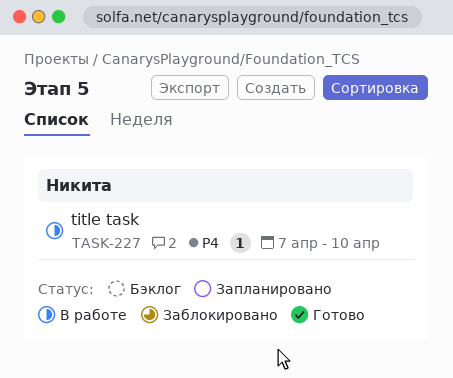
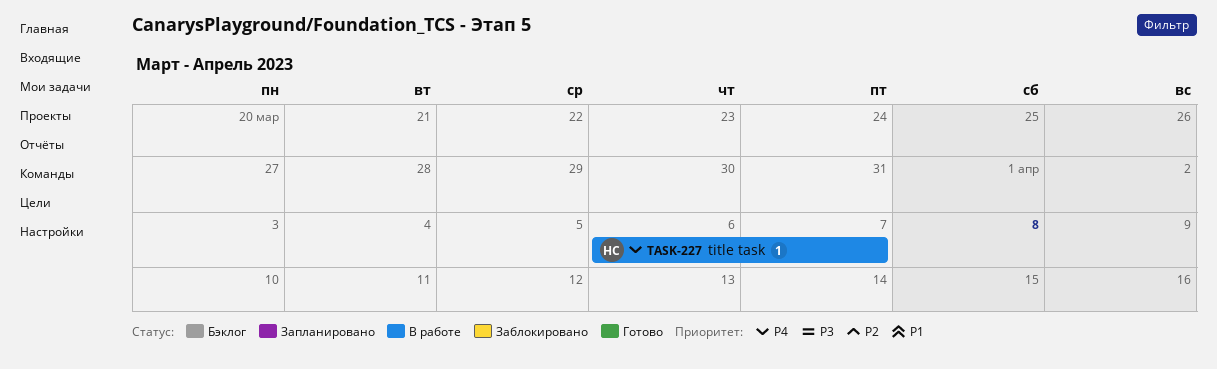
TASK-227, start: Apr 7 -> Apr 6
TASK-227, due: Apr 10 -> Apr 7

